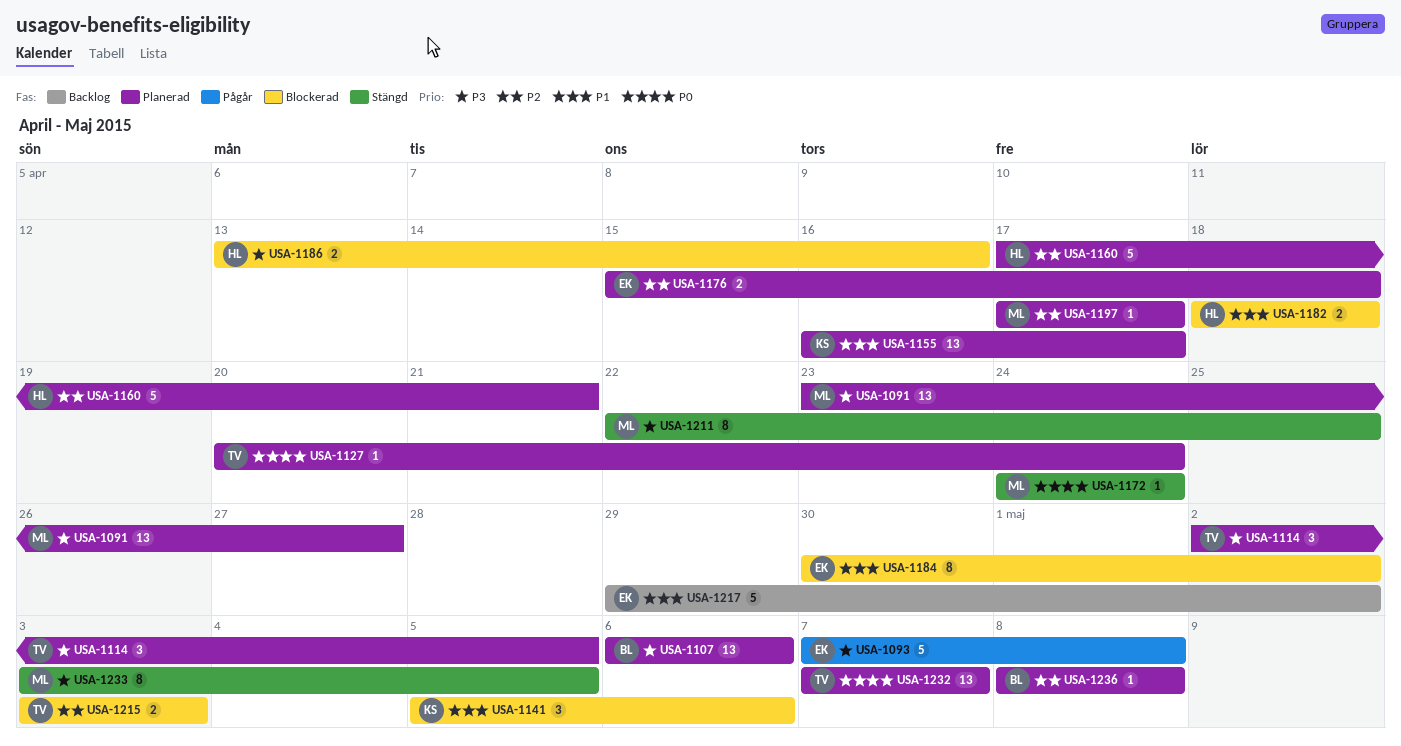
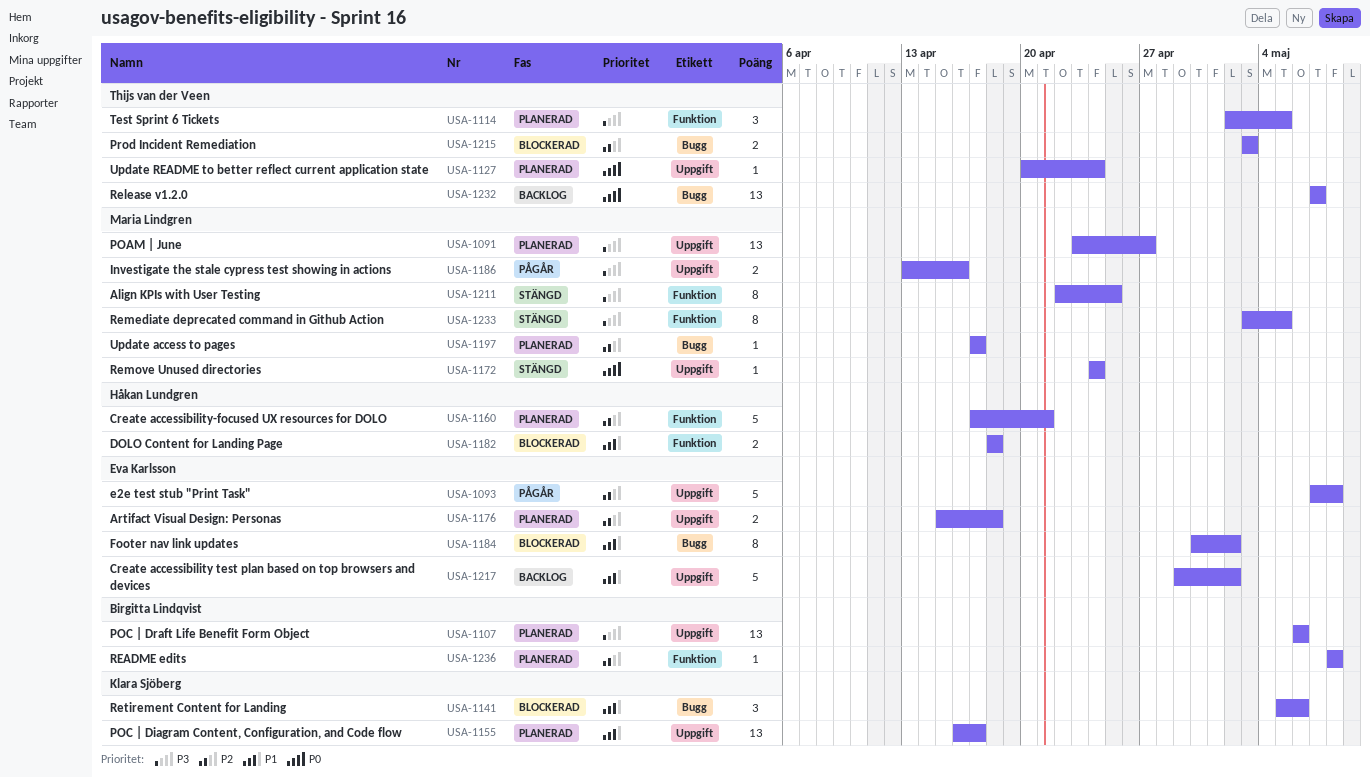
USA-1093, priority: P3 -> P2
USA-1186, status: Blockerad -> Pågår
USA-1186, owner: Håkan Lundgren -> Maria Lindgren
USA-1232, status: Planerad -> Backlog

